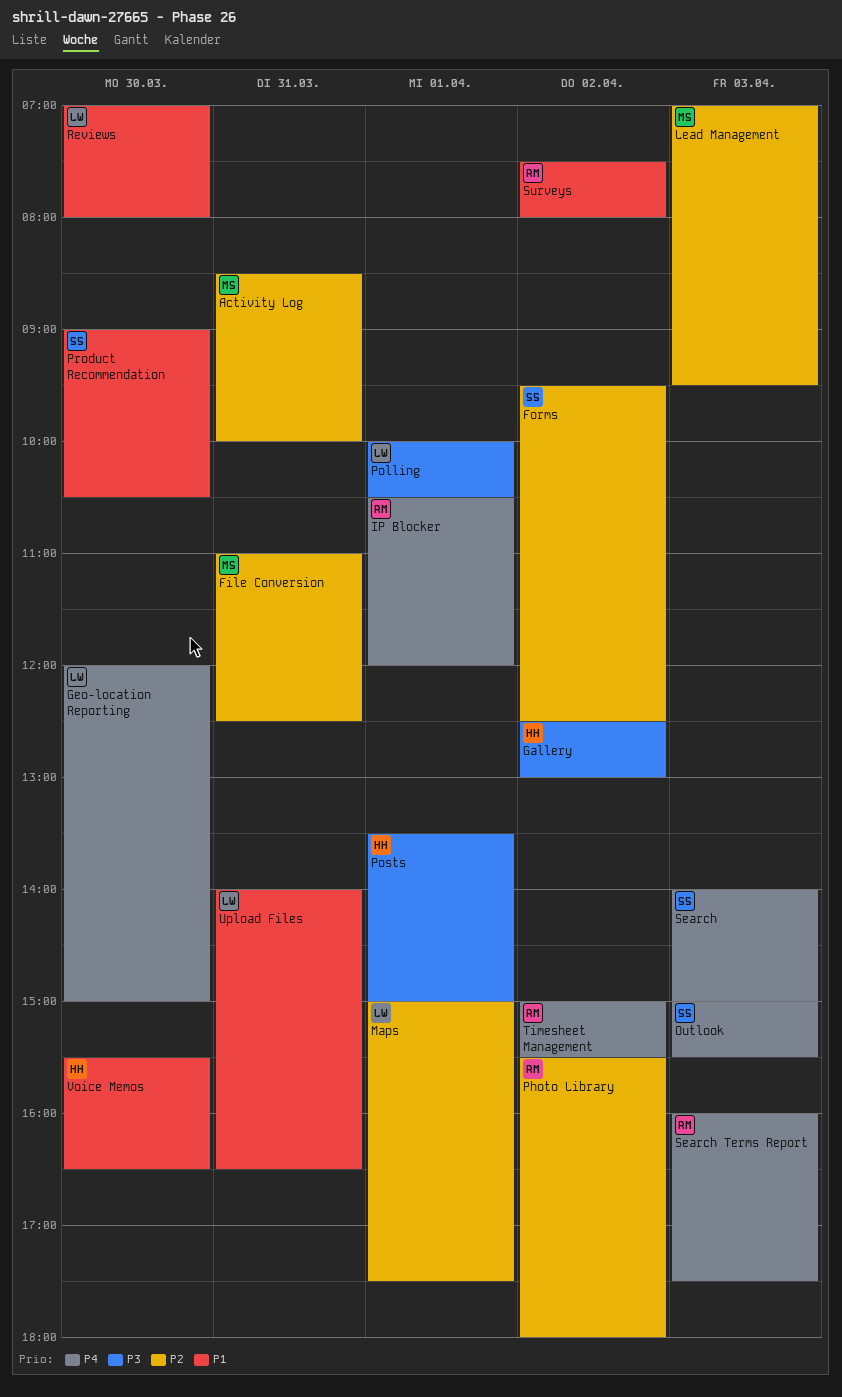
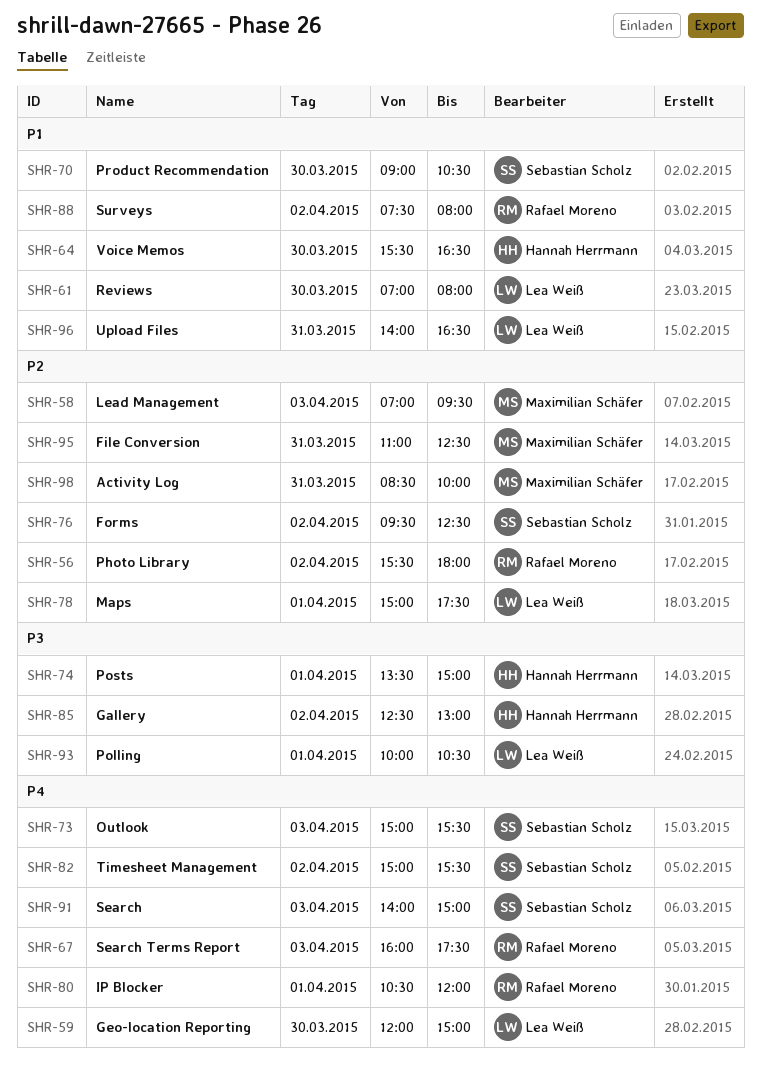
Timesheet Management, owner: Rafael Moreno -> Sebastian Scholz

